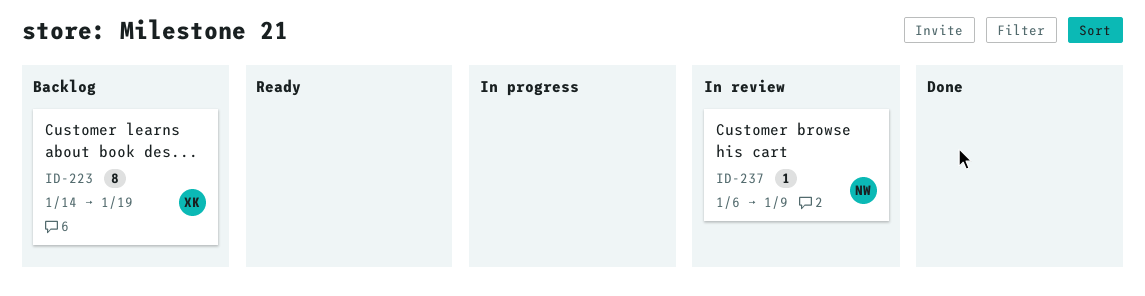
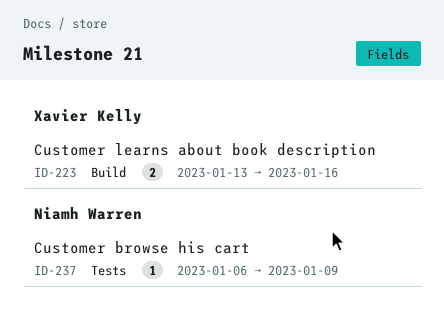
ID-223, estimate: 8 -> 2
ID-223, start: Jan 14 -> Jan 13
ID-223, due: Jan 19 -> Jan 16

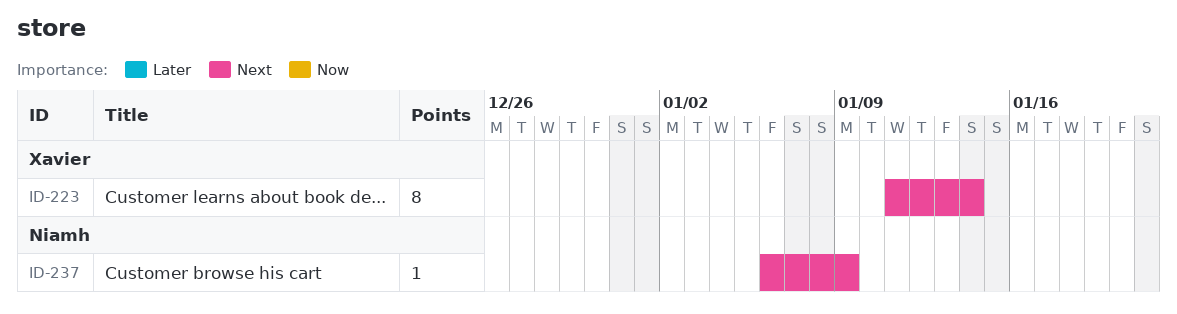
ID-223, estimate: 2 -> 8
ID-223, start: Jan 13 -> Jan 11
ID-223, due: Jan 16 -> Jan 14

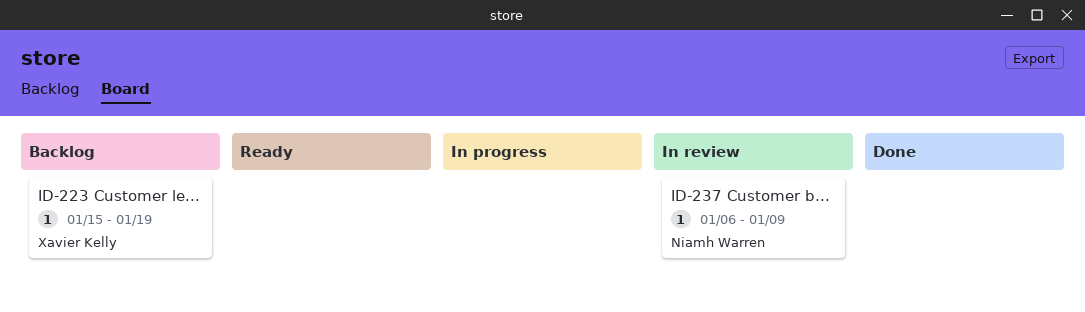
ID-223, estimate: 8 -> 1
ID-223, start: Jan 11 -> Jan 15
ID-223, due: Jan 14 -> Jan 19

